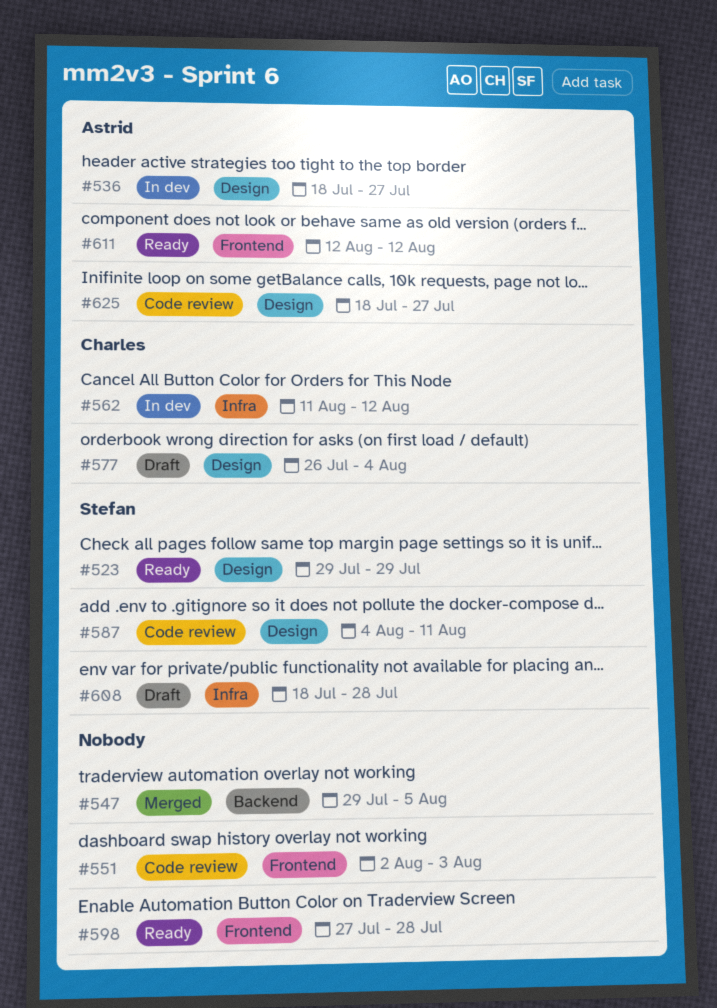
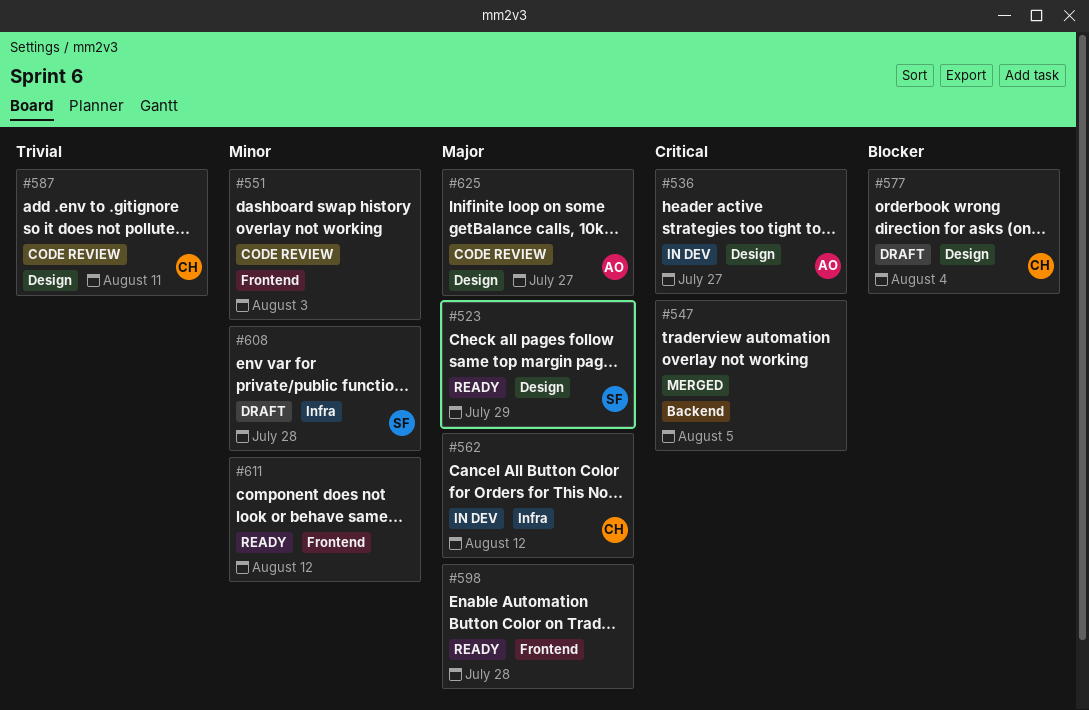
#587, owner: Stefan -> Charles
#611, owner: Astrid -> none

